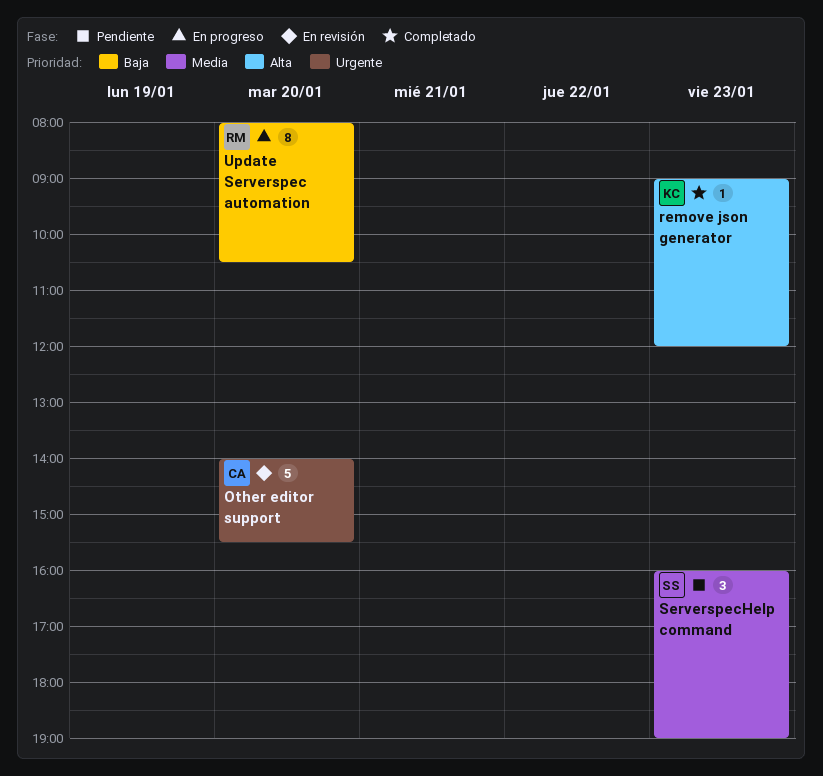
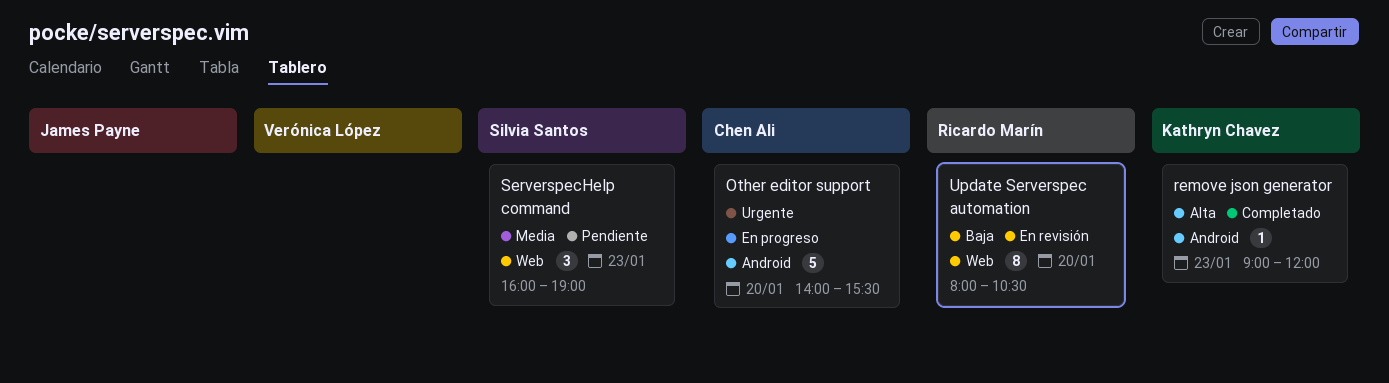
Other editor support, status: En revisión -> En progreso
Update Serverspec automation, status: En progreso -> En revisión

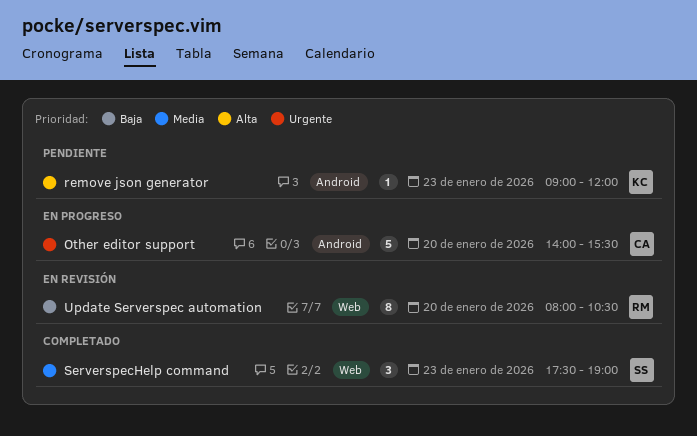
remove json generator, status: Completado -> Pendiente
ServerspecHelp command, status: Pendiente -> Completado
ServerspecHelp command, begins: 16:00 -> 17:30

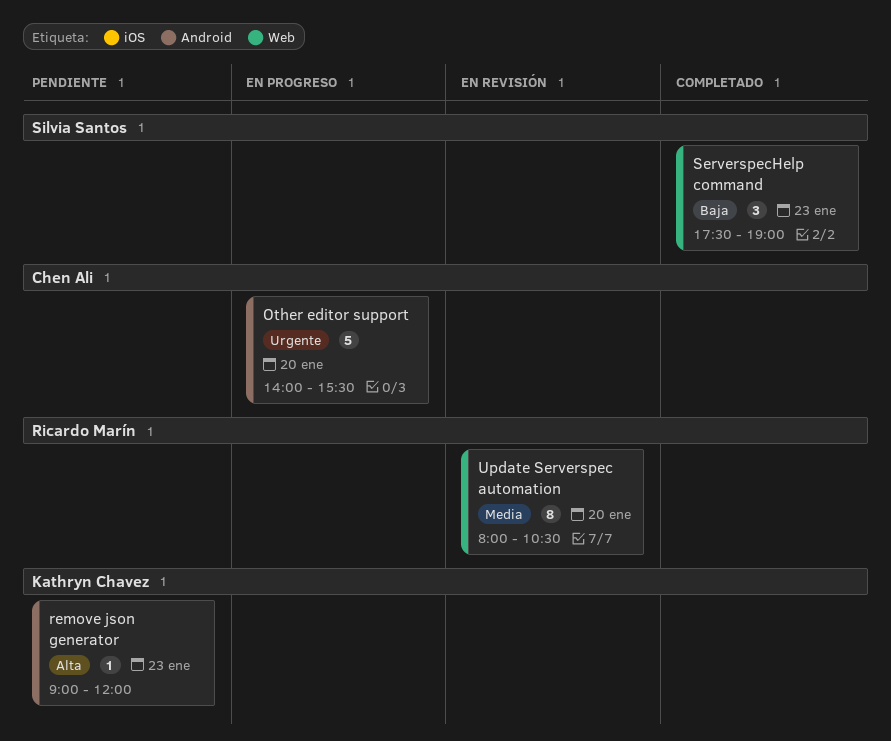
ServerspecHelp command, priority: Media -> Baja
Update Serverspec automation, priority: Baja -> Media

